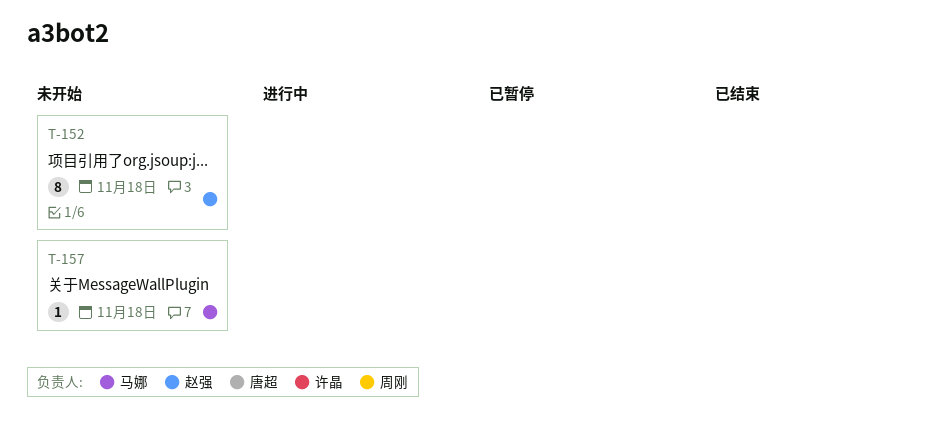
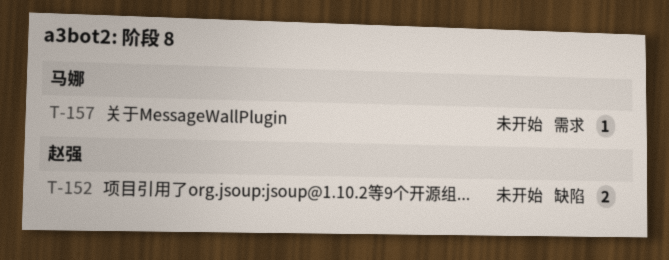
T-152, estimate: 8 -> 2

